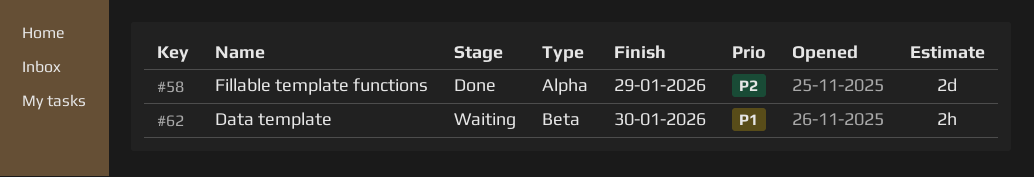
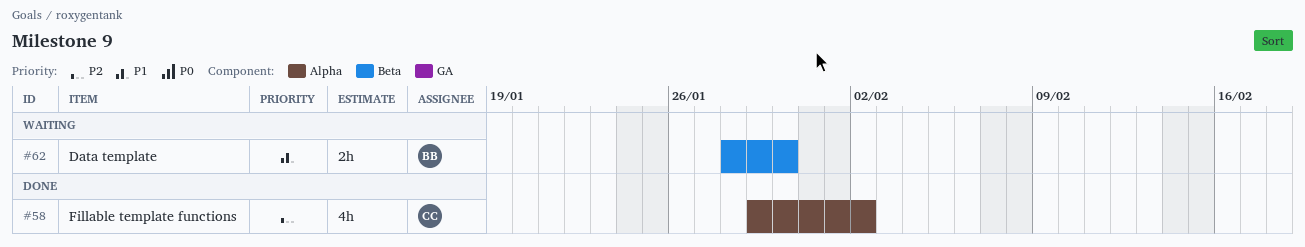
#58, estimate: 2d -> 4h
#58, due: Jan 29 -> Feb 2

